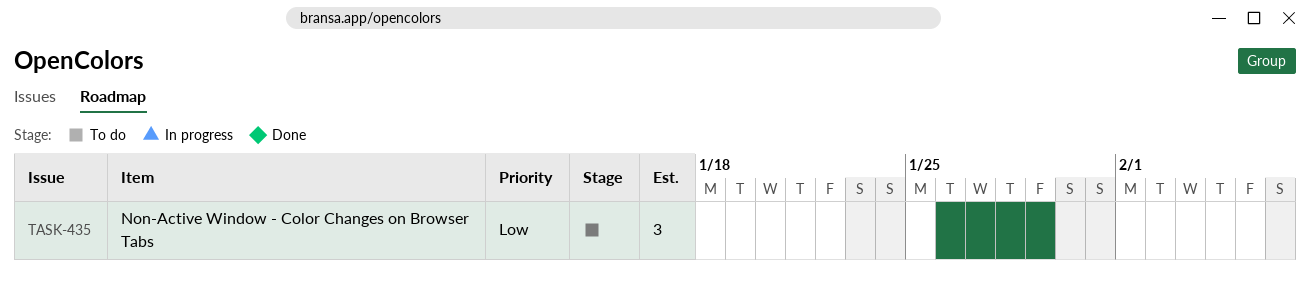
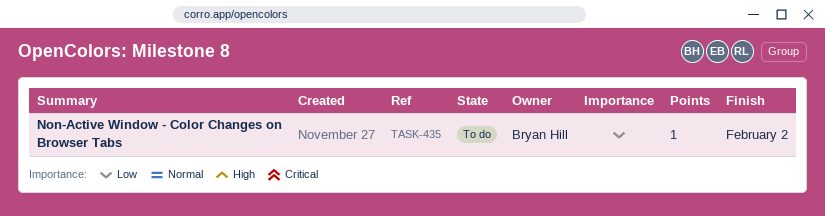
TASK-435, estimate: 3 -> 1
TASK-435, due: Jan 29 -> Feb 2

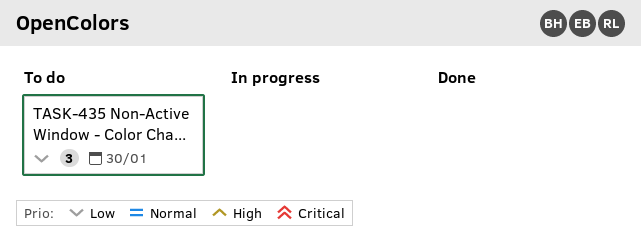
TASK-435, estimate: 1 -> 3
TASK-435, due: Feb 2 -> Jan 30

